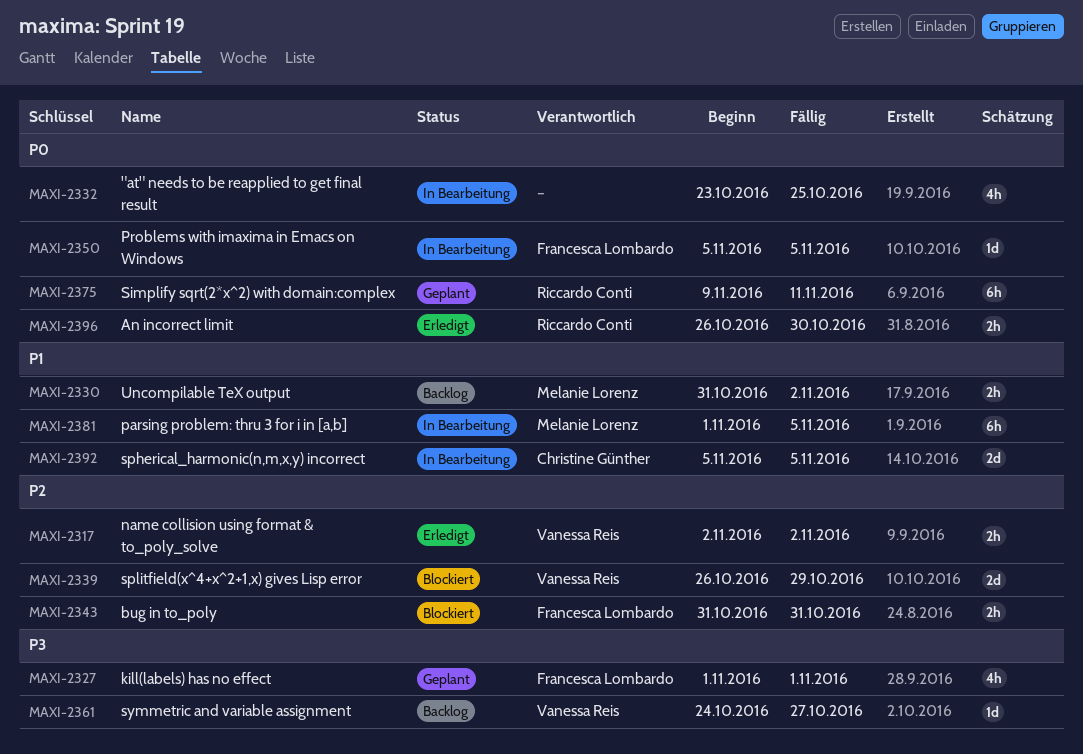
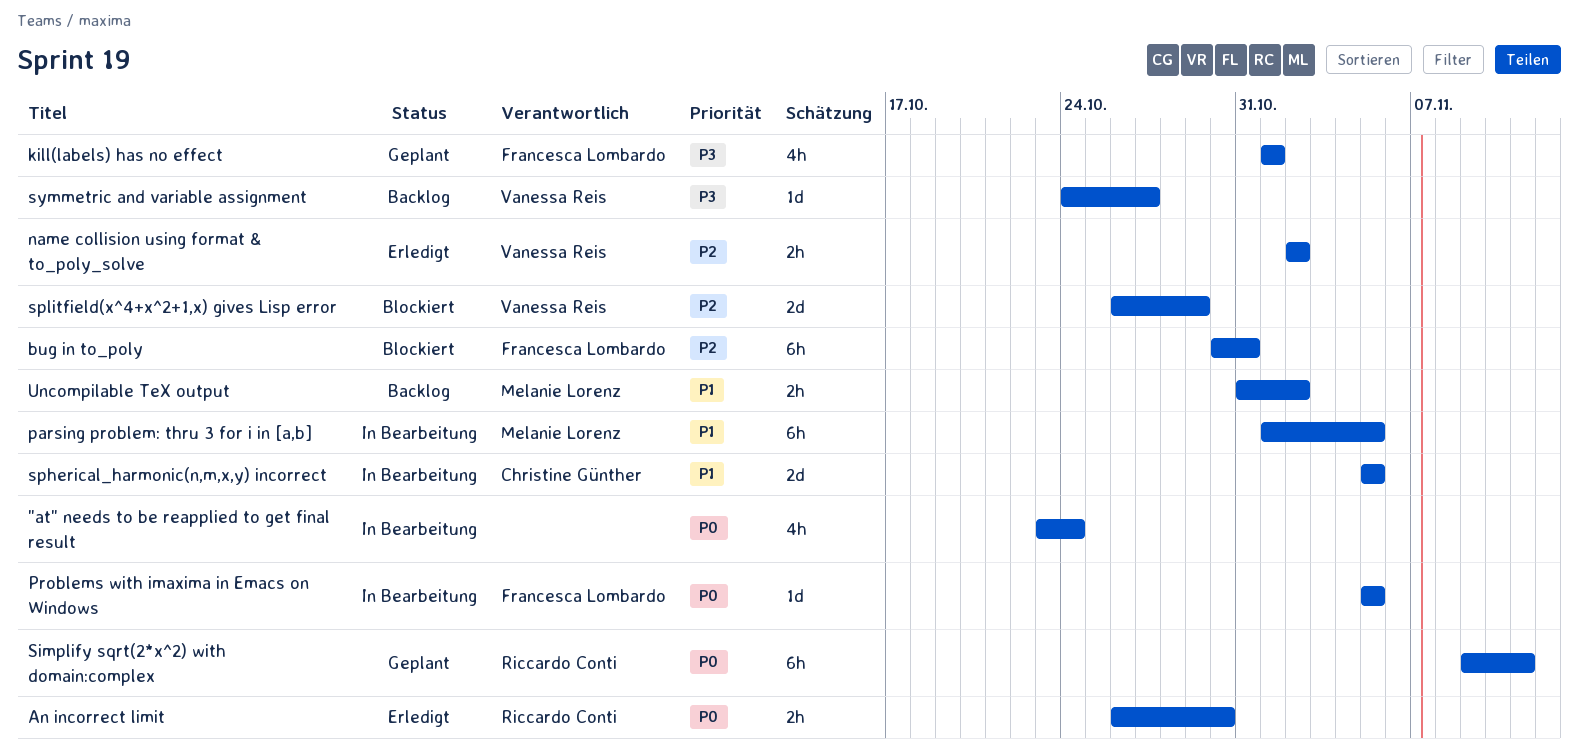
"at" needs to be reapplied to get final result, due: Oct 25 -> Oct 24
bug in to_poly, estimate: 2h -> 6h
bug in to_poly, start: Oct 31 -> Oct 30

